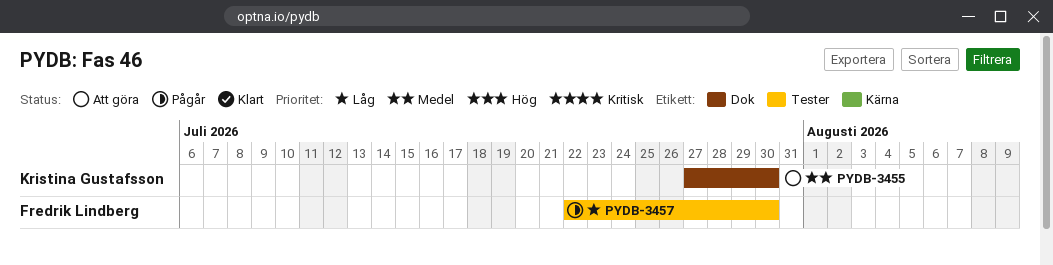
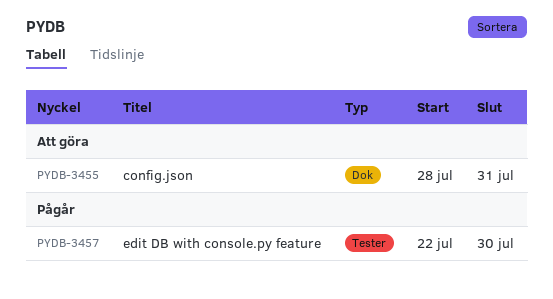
PYDB-3455, start: Jul 27 -> Jul 28
PYDB-3455, due: Jul 30 -> Jul 31

